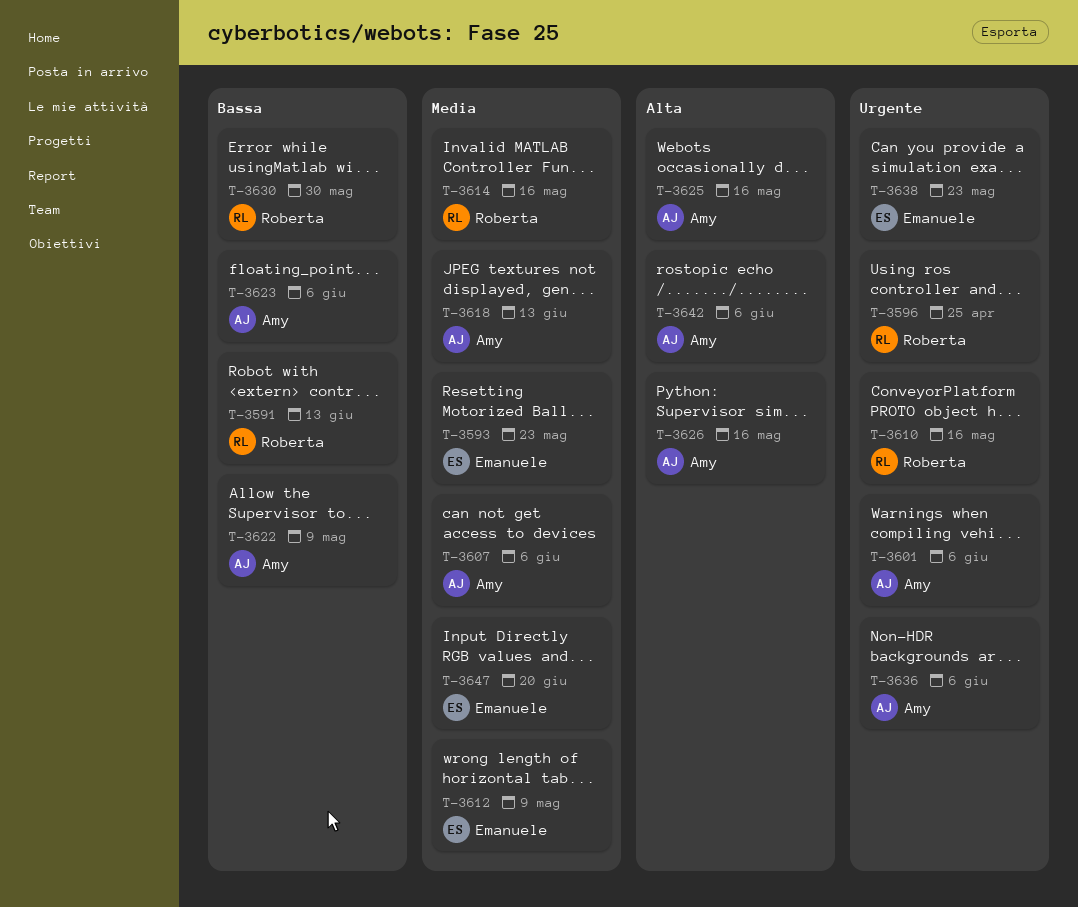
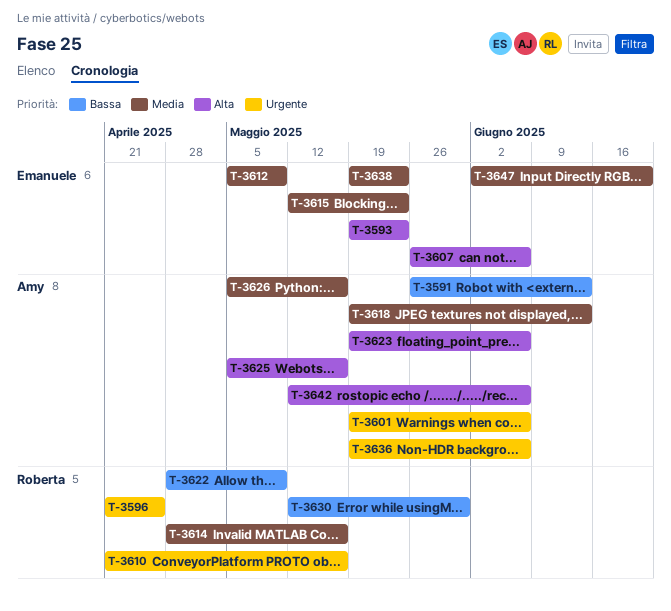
T-3591, owner: Roberta -> Amy
T-3593, priority: Media -> Alta
T-3607, owner: Amy -> Emanuele
T-3607, priority: Media -> Alta
T-3615: none -> present
T-3622, owner: Amy -> Roberta
T-3623, priority: Bassa -> Alta
T-3626, priority: Alta -> Media
T-3638, priority: Urgente -> Media

